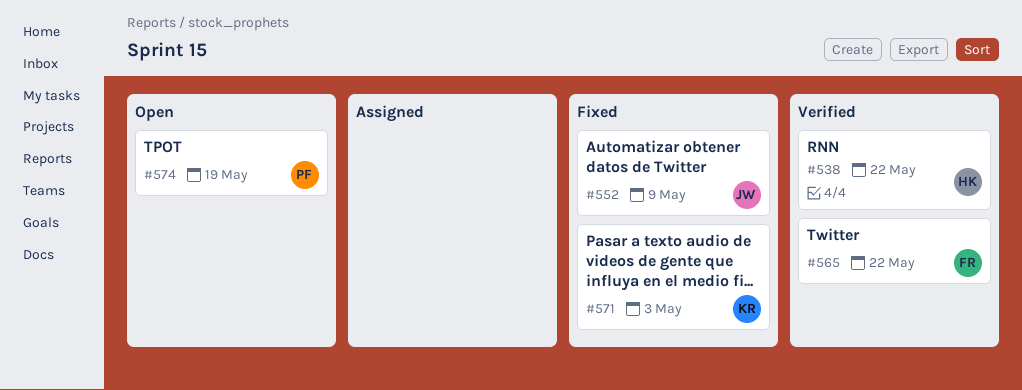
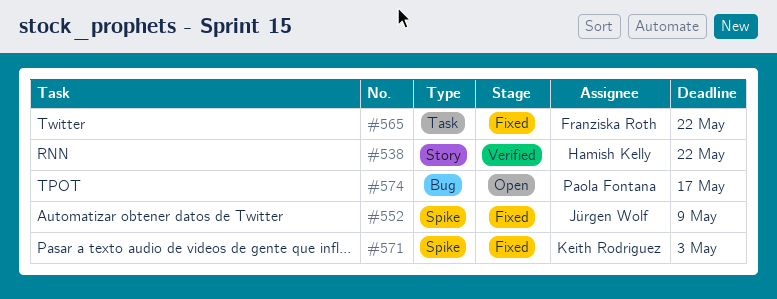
#565, status: Verified -> Fixed
#574, due: May 19 -> May 17

